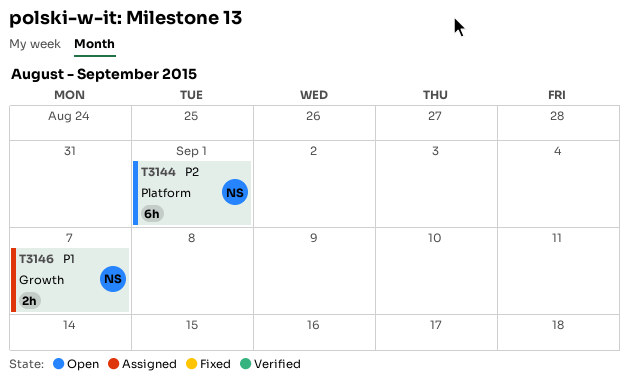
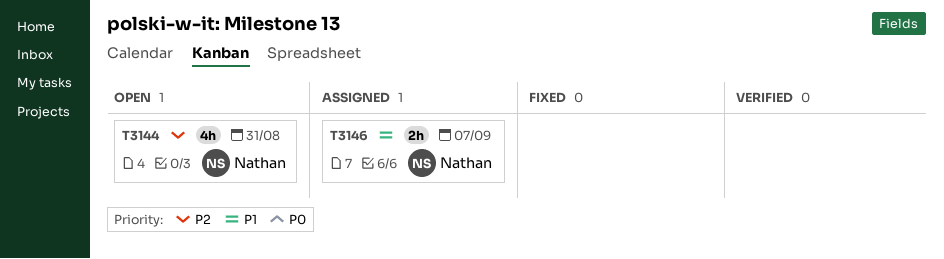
T3144, estimate: 6h -> 4h
T3144, due: Sep 1 -> Aug 31

